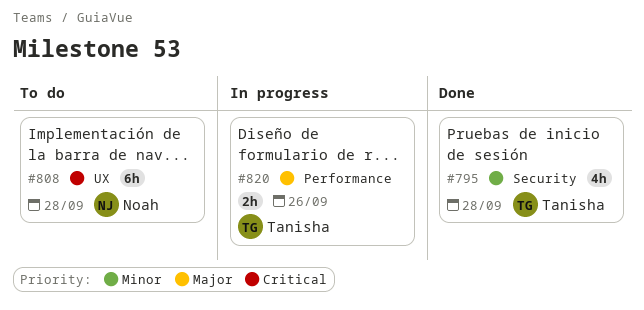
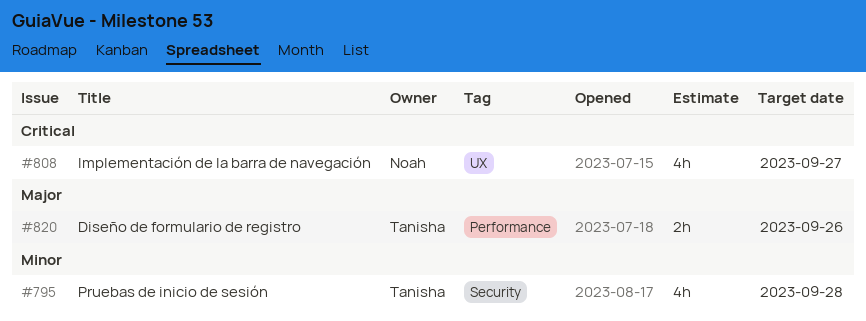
#808, estimate: 6h -> 4h
#808, due: Sep 28 -> Sep 27

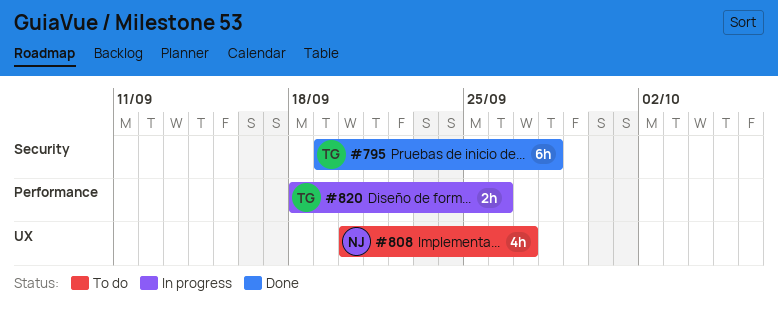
#795, estimate: 4h -> 6h

